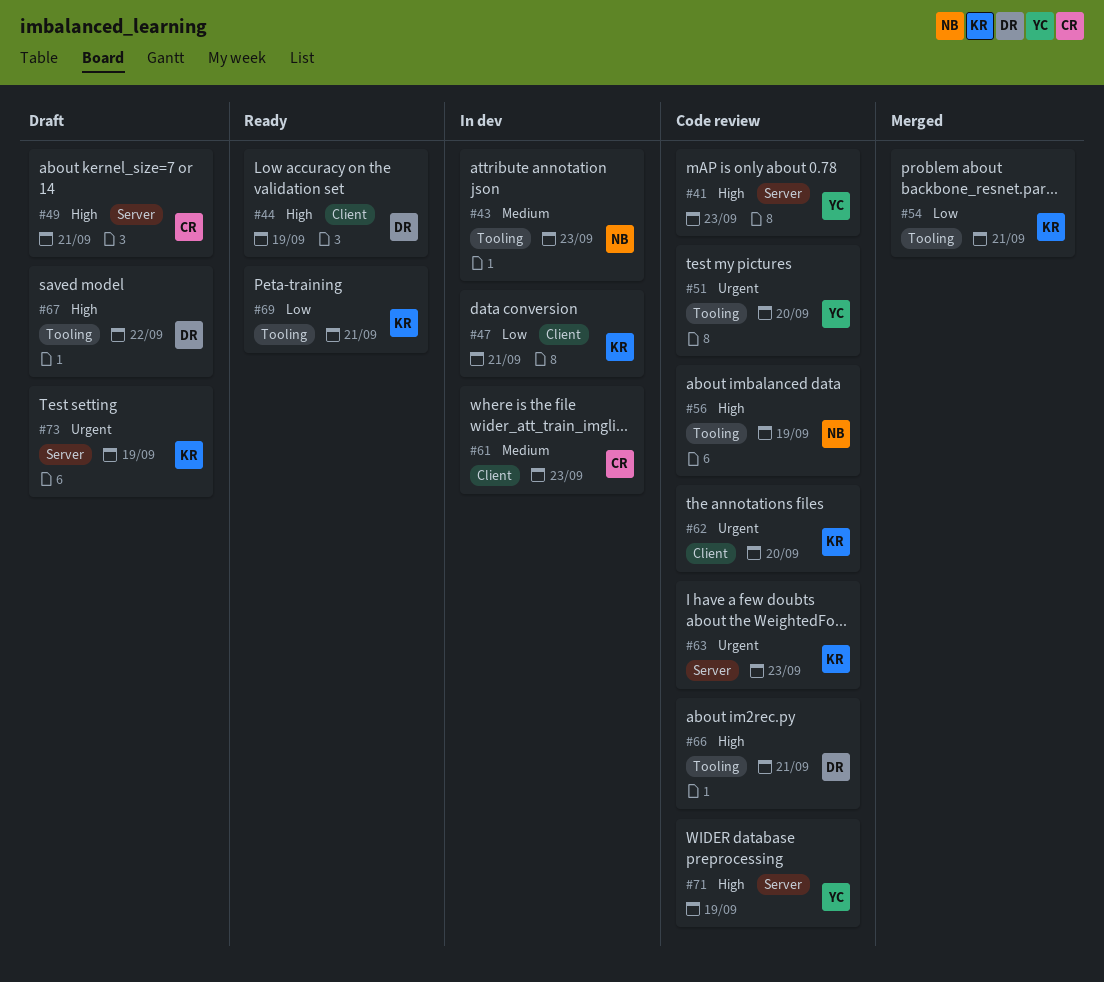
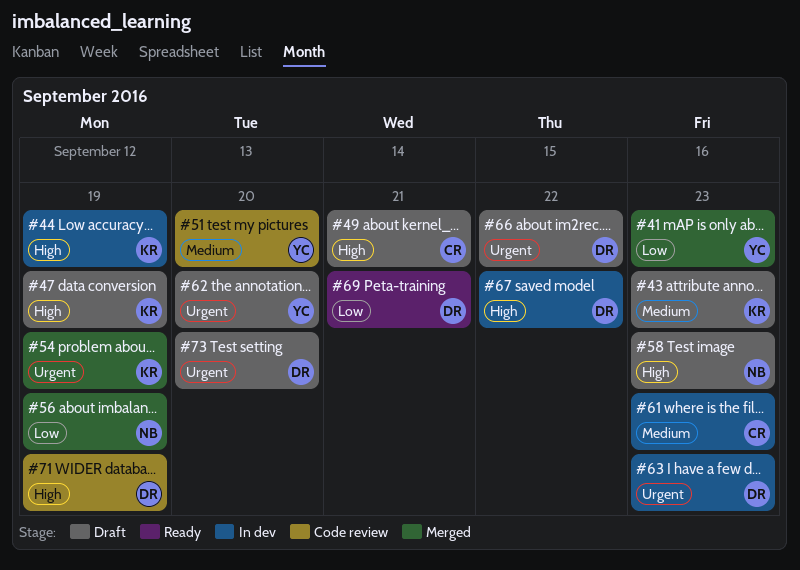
#41, status: Code review -> Merged
#41, priority: High -> Low
#43, status: In dev -> Draft
#43, owner: NB -> KR
#44, status: Ready -> In dev
#44, owner: DR -> KR
#47, status: In dev -> Draft
#47, priority: Low -> High
#47, due: Sep 21 -> Sep 19
#51, priority: Urgent -> Medium
#54, priority: Low -> Urgent
#54, due: Sep 21 -> Sep 19
#56, status: Code review -> Merged
#56, priority: High -> Low
#58: none -> present
#62, status: Code review -> Draft
#62, owner: KR -> YC
#63, status: Code review -> In dev
#63, owner: KR -> DR
#66, status: Code review -> Draft
#66, priority: High -> Urgent
#66, due: Sep 21 -> Sep 22
#67, status: Draft -> In dev
#69, owner: KR -> DR
#71, owner: YC -> DR
#73, owner: KR -> DR
#73, due: Sep 19 -> Sep 20

